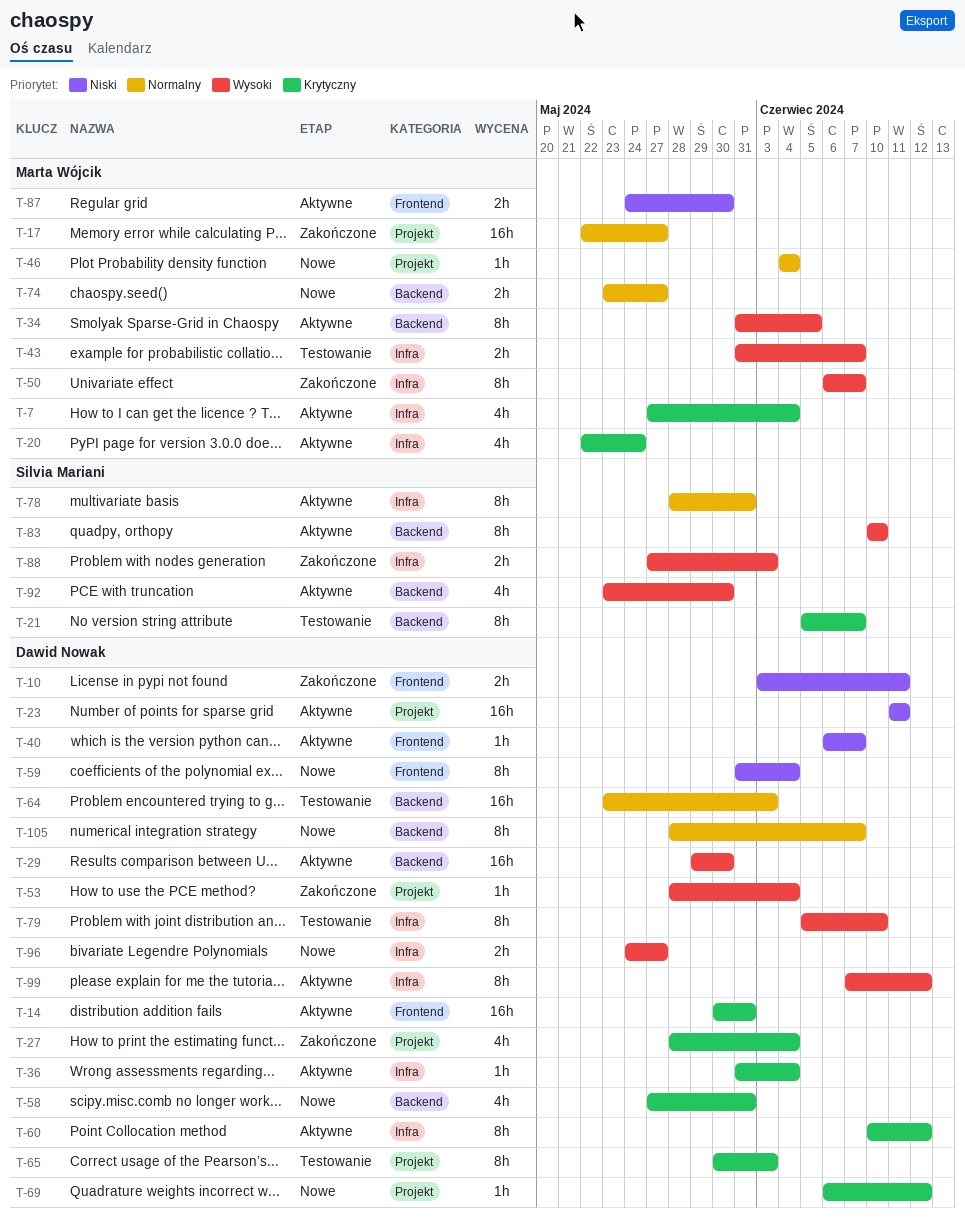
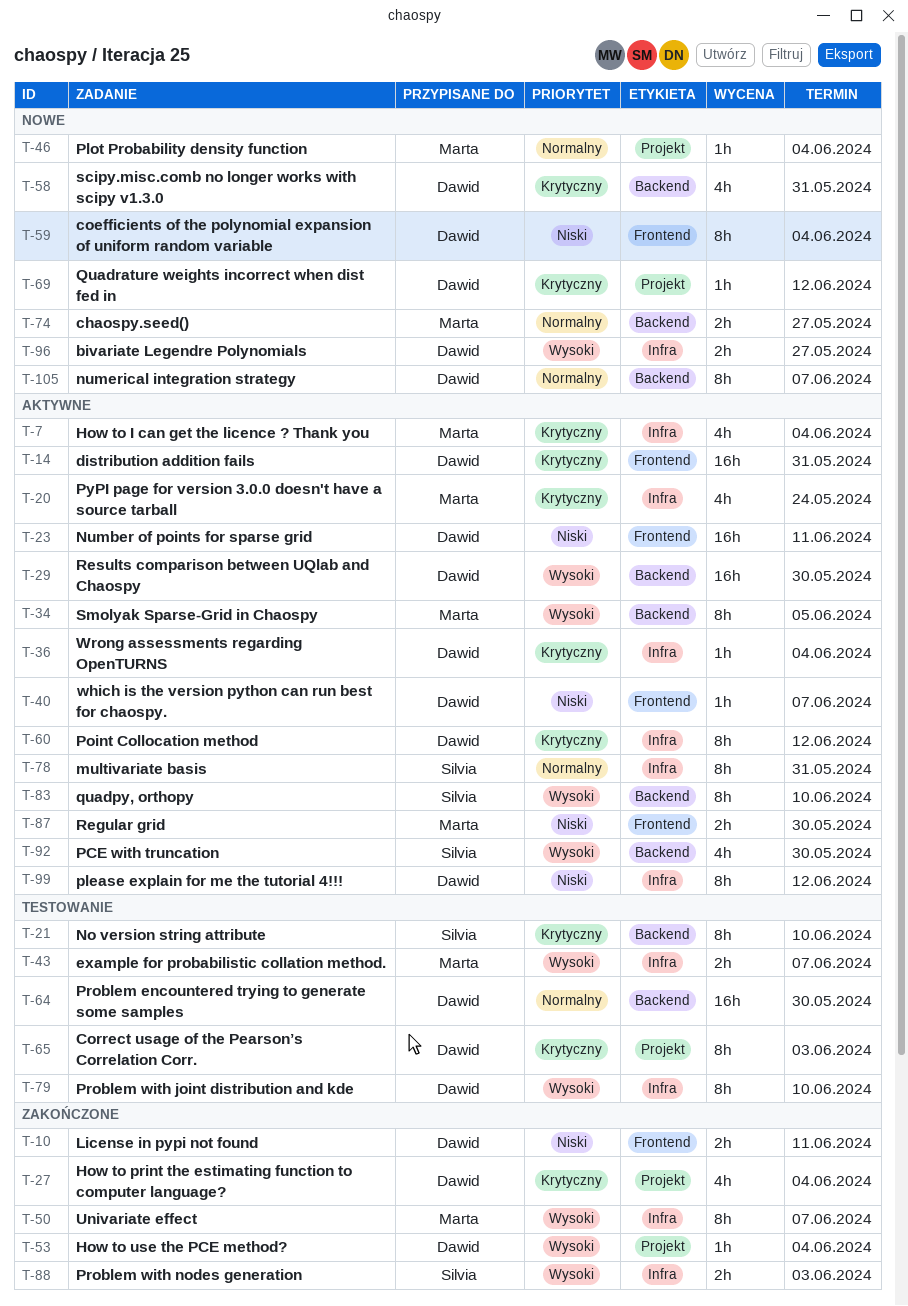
T-17: present -> none
T-21, due: Jun 7 -> Jun 10
T-23, label: Projekt -> Frontend
T-64, due: Jun 3 -> May 30
T-99, priority: Wysoki -> Niski

